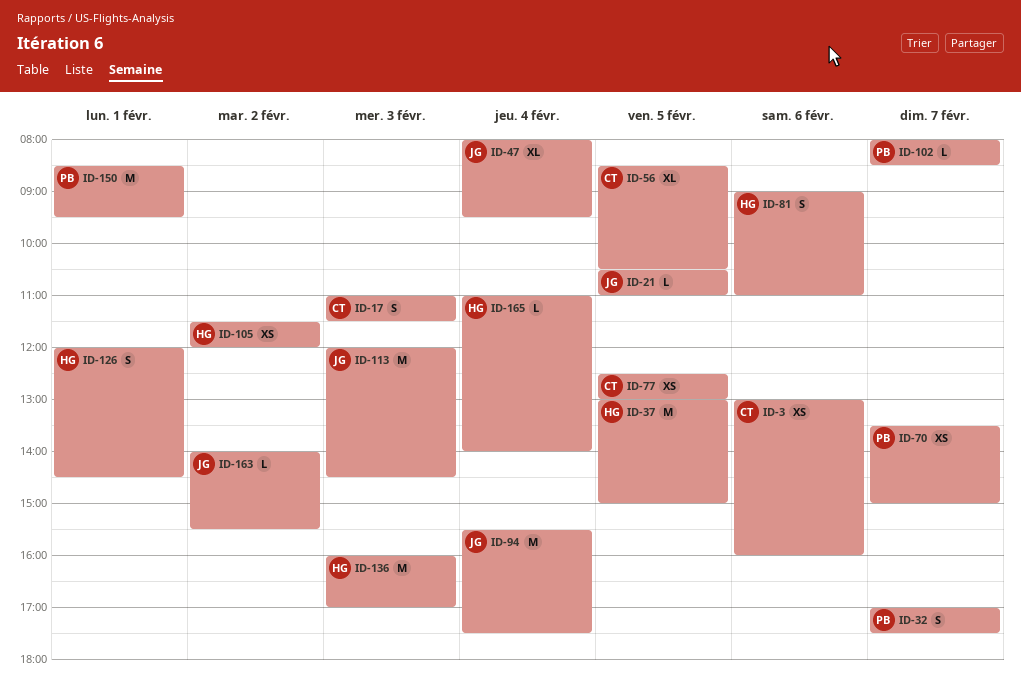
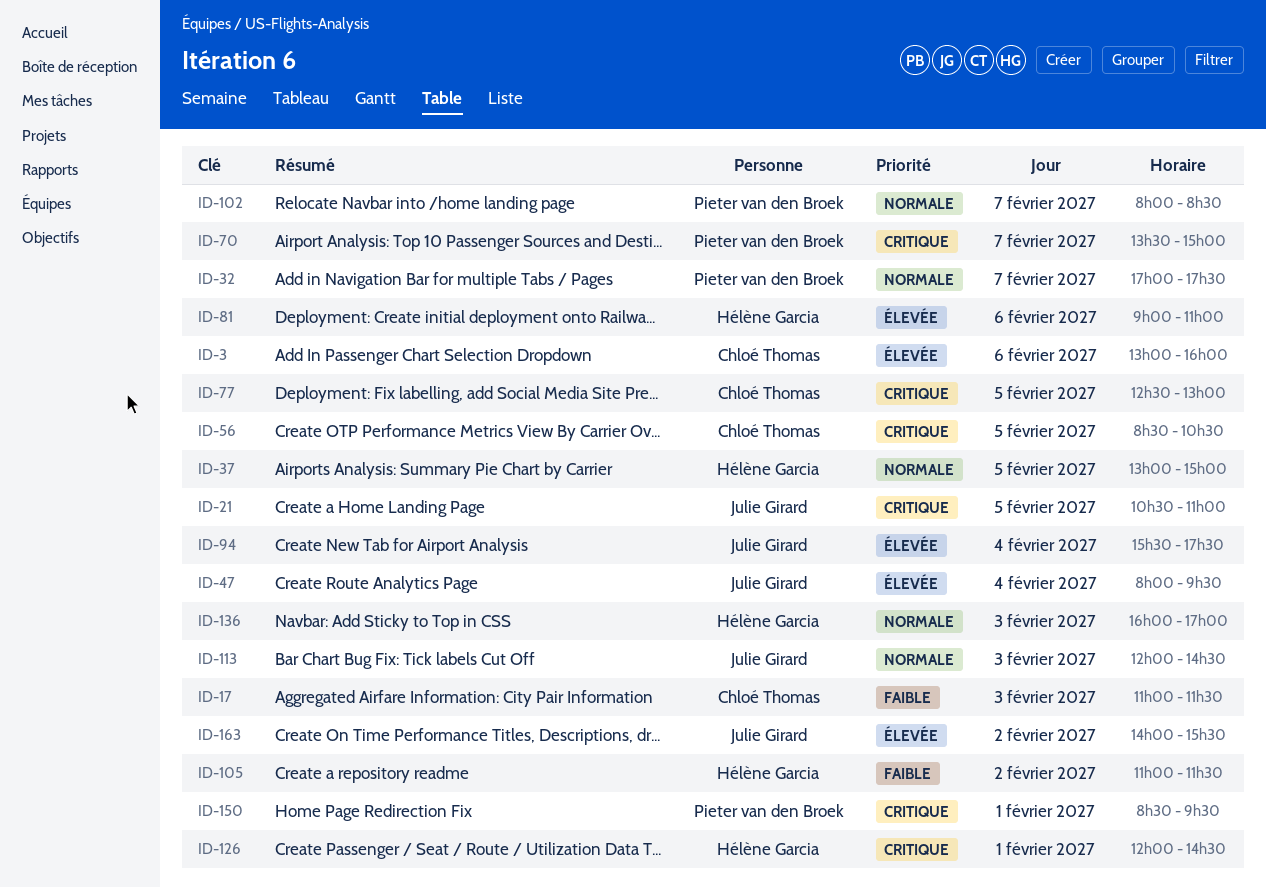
ID-105, begins: 11:30 -> 11:00
ID-105, ends: 12:00 -> 11:30
ID-165: present -> none

